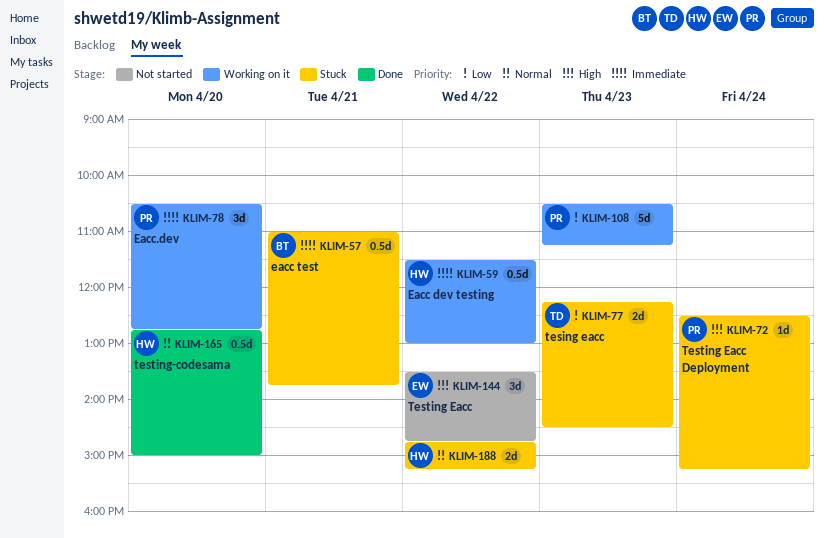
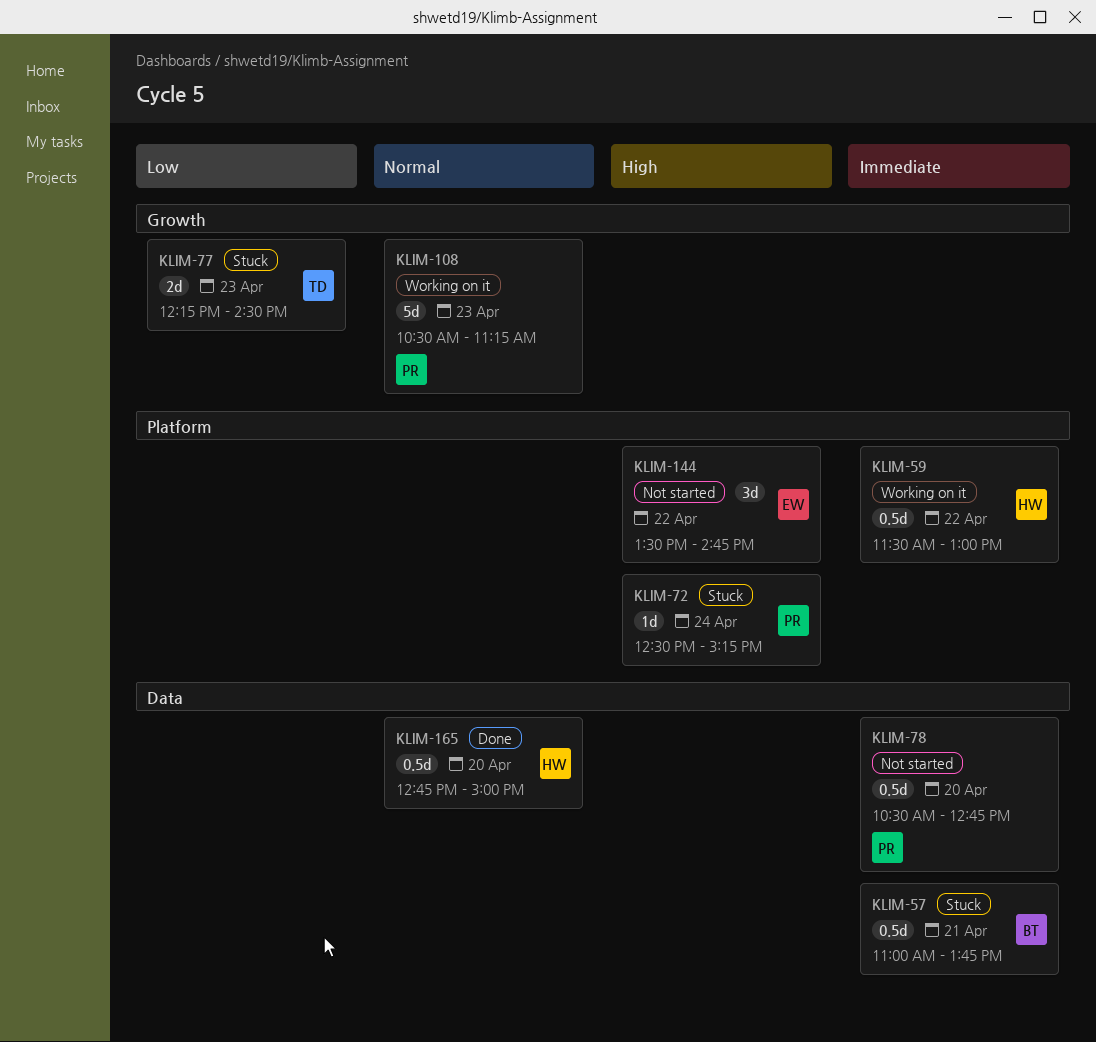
KLIM-78, status: Working on it -> Not started
KLIM-78, estimate: 3d -> 0.5d
KLIM-108, priority: Low -> Normal
KLIM-188: present -> none

